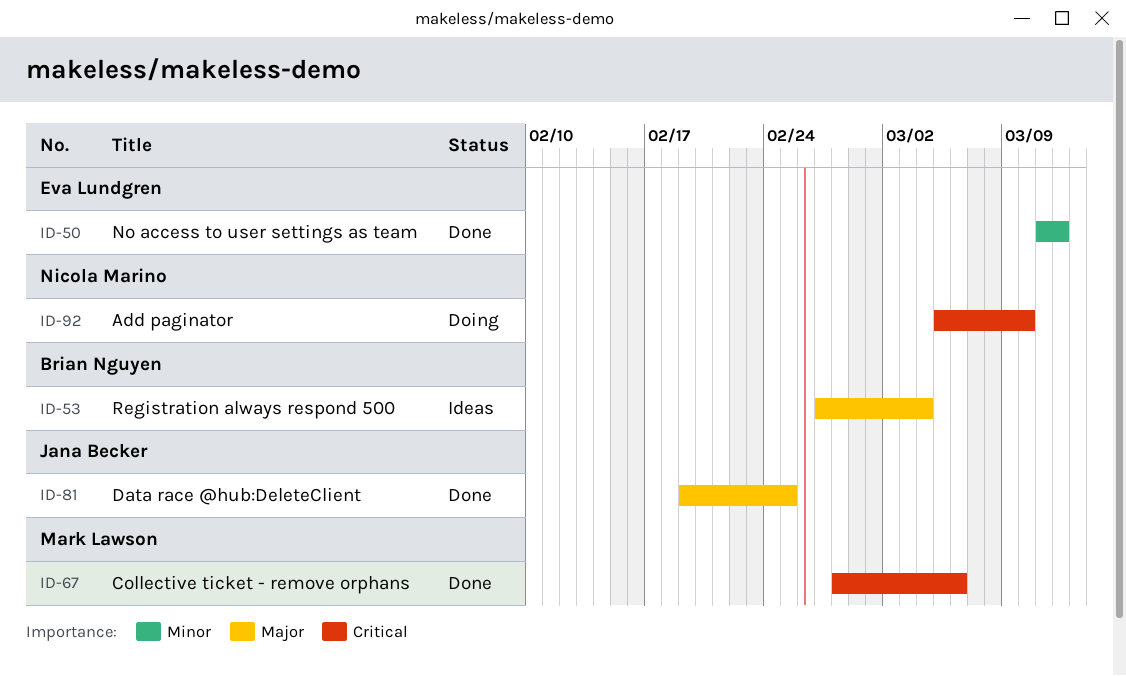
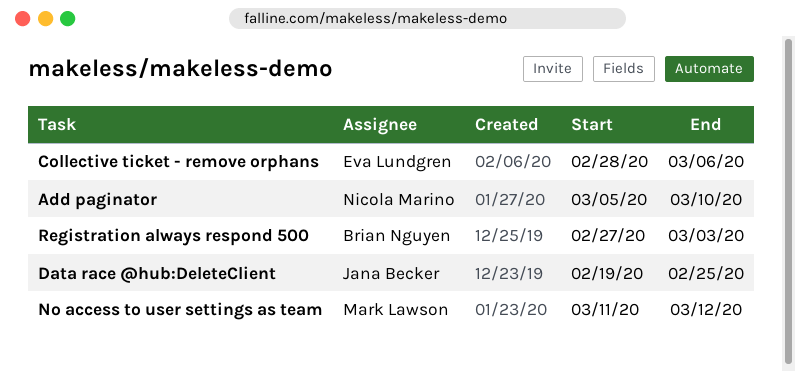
Collective ticket - remove orphans, owner: Mark Lawson -> Eva Lundgren
No access to user settings as team, owner: Eva Lundgren -> Mark Lawson
Registration always respond 500, due: Mar 4 -> Mar 3

